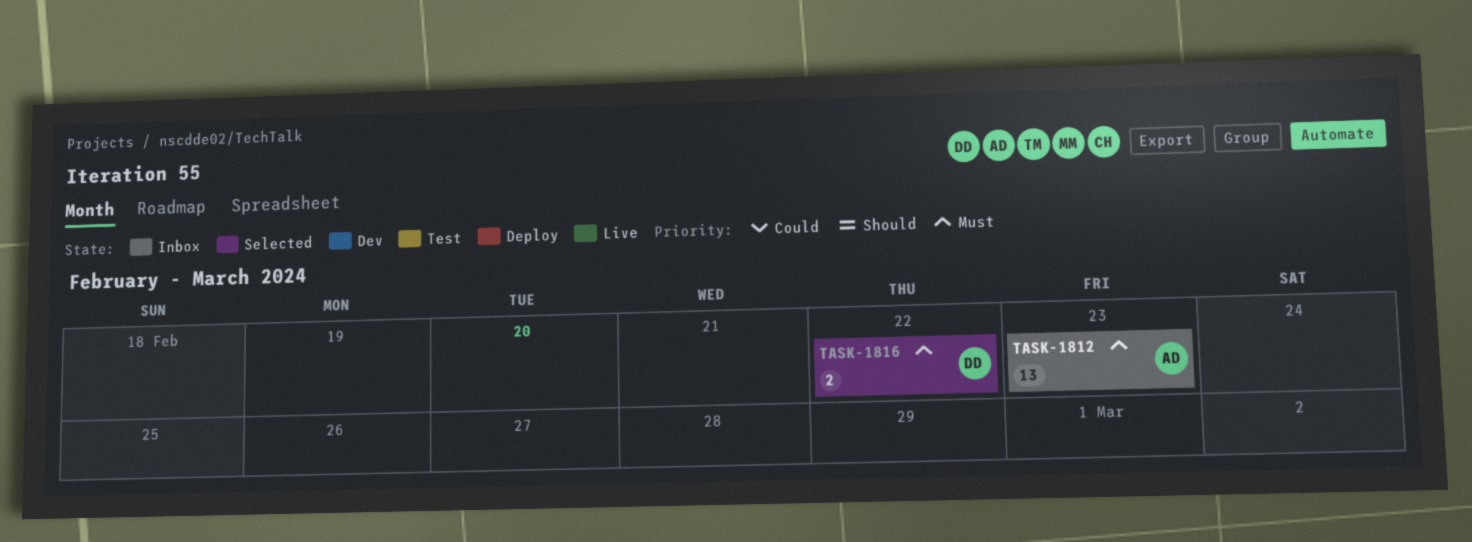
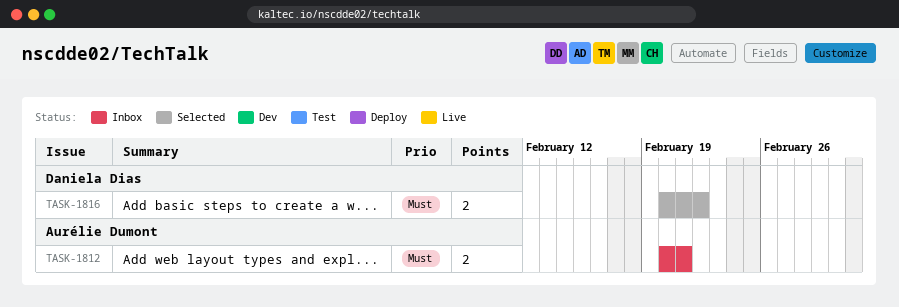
TASK-1812, estimate: 13 -> 2
TASK-1812, due: Feb 23 -> Feb 21

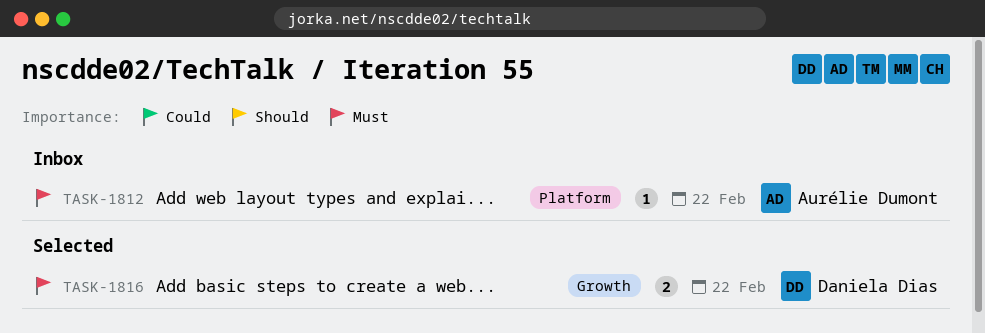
TASK-1812, estimate: 2 -> 1
TASK-1812, due: Feb 21 -> Feb 22

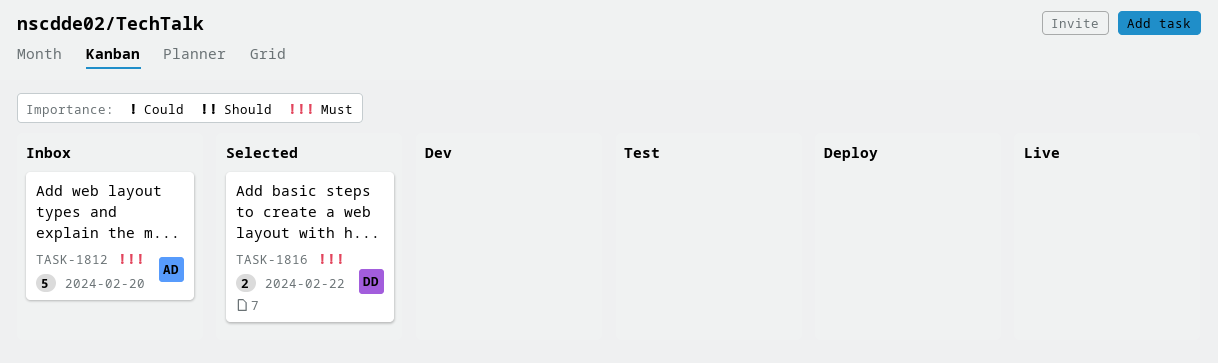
TASK-1812, estimate: 1 -> 5
TASK-1812, due: Feb 22 -> Feb 20

